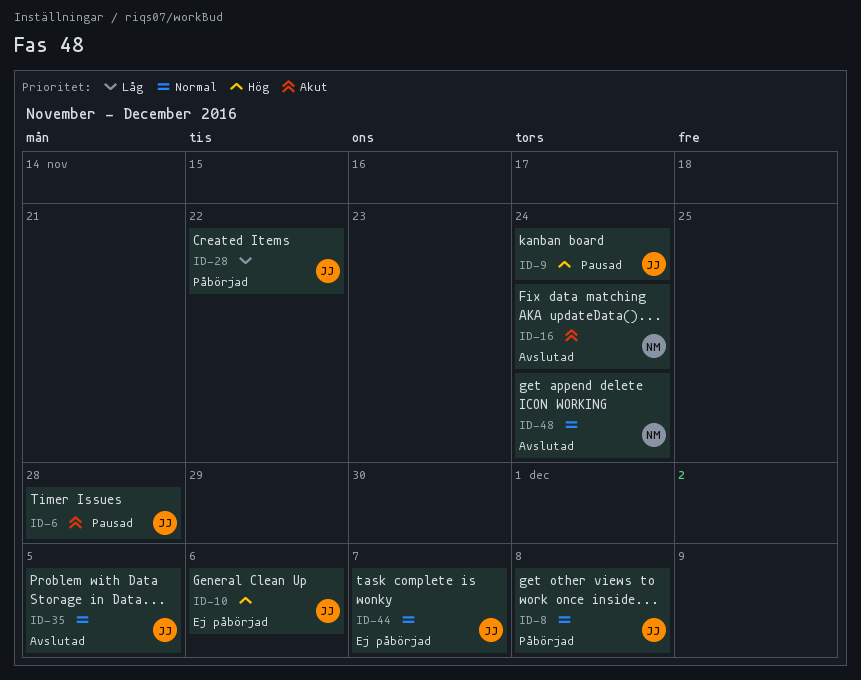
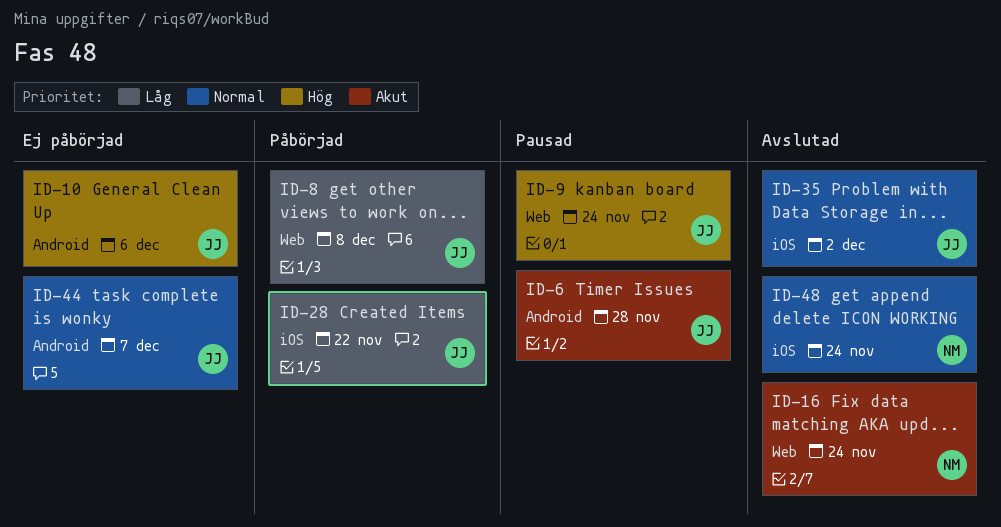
ID-8, priority: Normal -> Låg
ID-35, due: Dec 5 -> Dec 2

